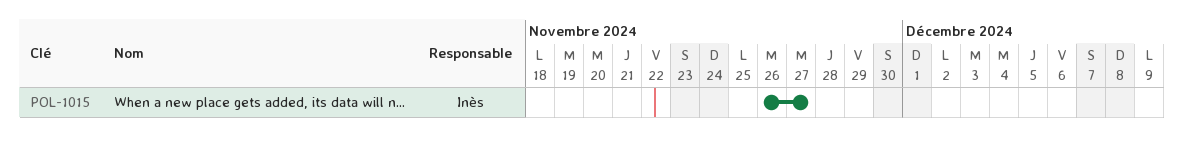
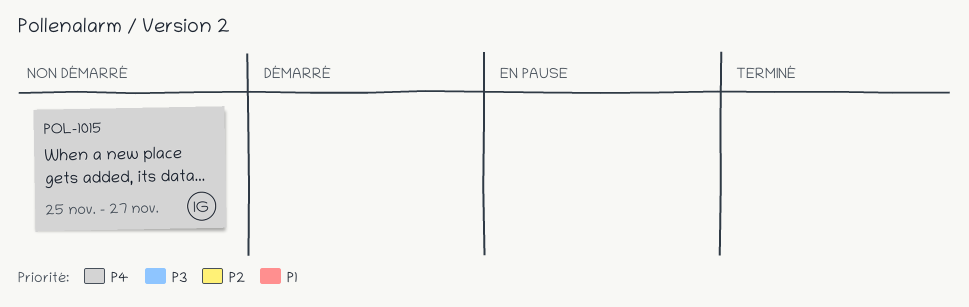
POL-1015, start: Nov 26 -> Nov 25

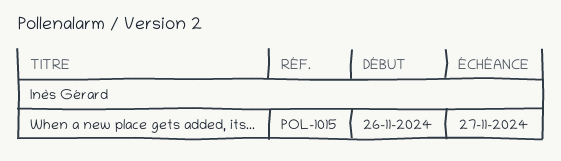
POL-1015, start: Nov 25 -> Nov 26

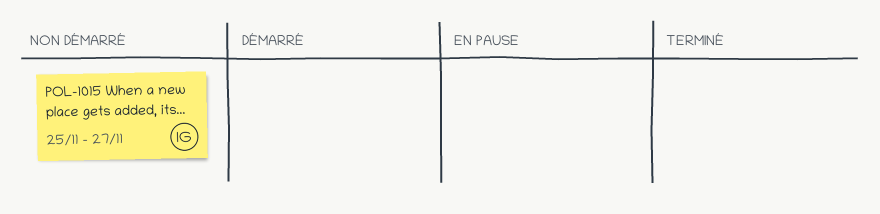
POL-1015, start: Nov 26 -> Nov 25

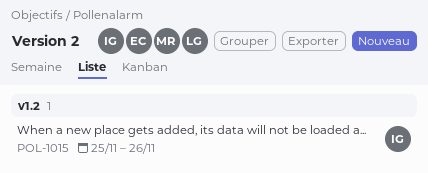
POL-1015, due: Nov 27 -> Nov 26

